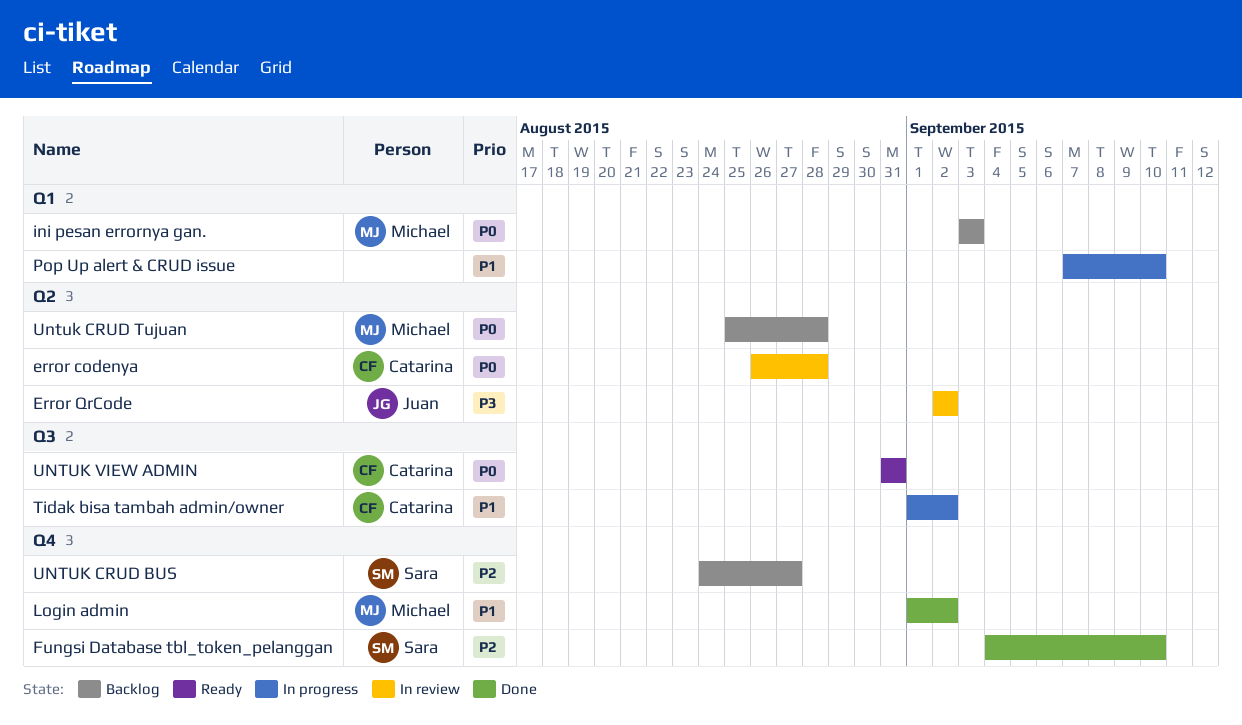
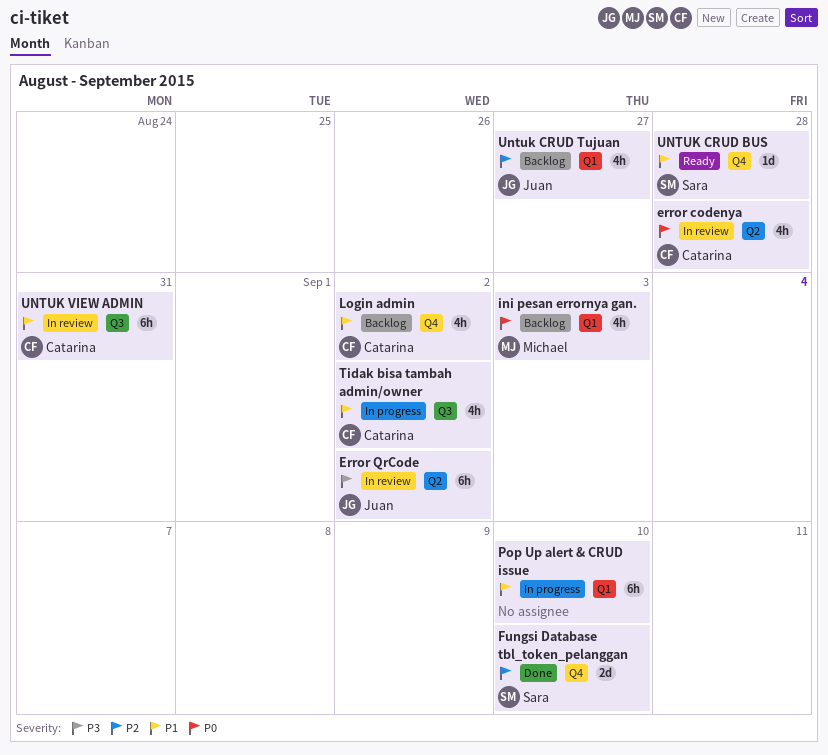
Login admin, status: Done -> Backlog
Login admin, owner: Michael -> Catarina
UNTUK CRUD BUS, status: Backlog -> Ready
UNTUK CRUD BUS, priority: P2 -> P1
UNTUK CRUD BUS, due: Aug 27 -> Aug 28
Untuk CRUD Tujuan, owner: Michael -> Juan
Untuk CRUD Tujuan, priority: P0 -> P2
Untuk CRUD Tujuan, label: Q2 -> Q1
Untuk CRUD Tujuan, due: Aug 28 -> Aug 27
UNTUK VIEW ADMIN, status: Ready -> In review
UNTUK VIEW ADMIN, priority: P0 -> P1

